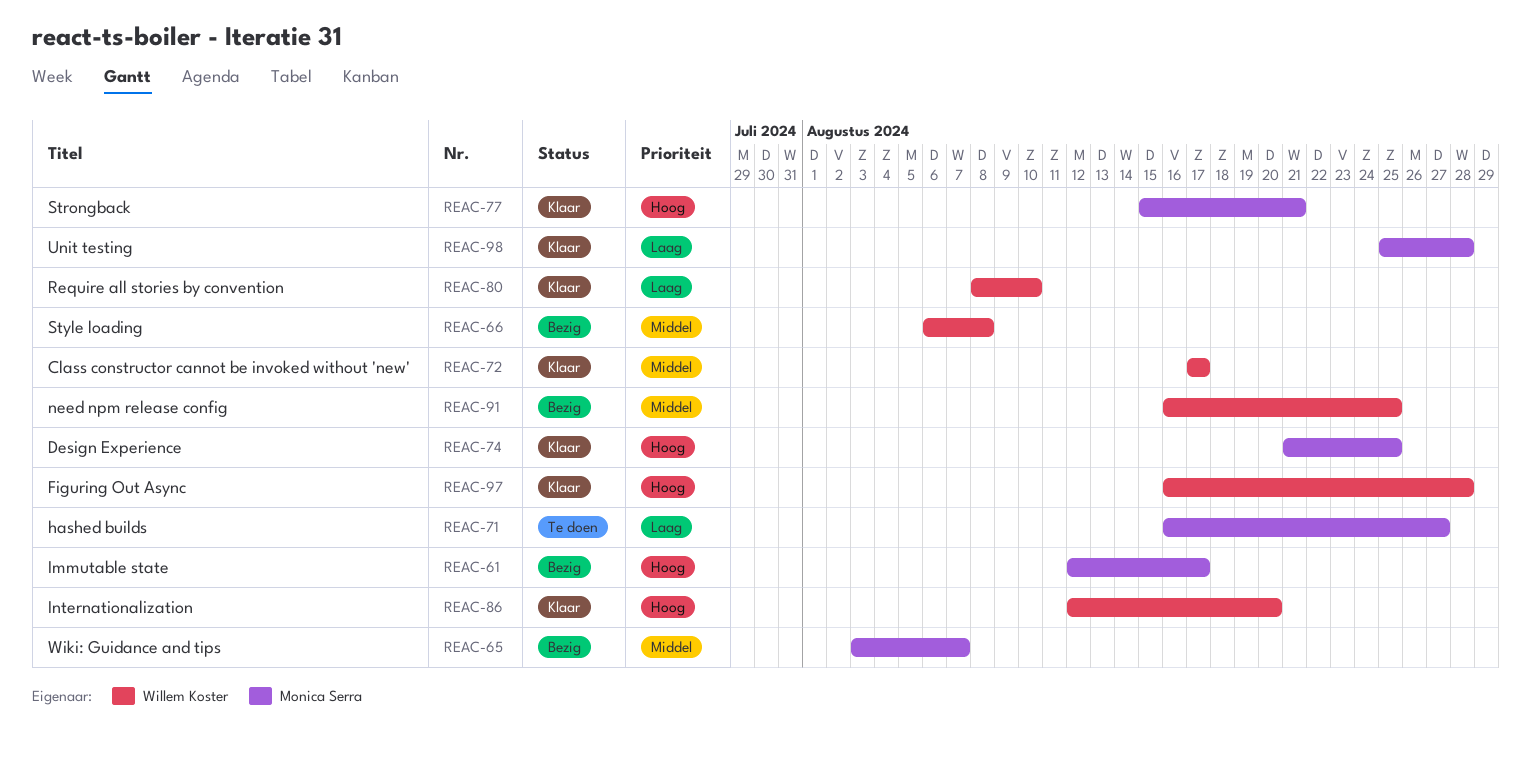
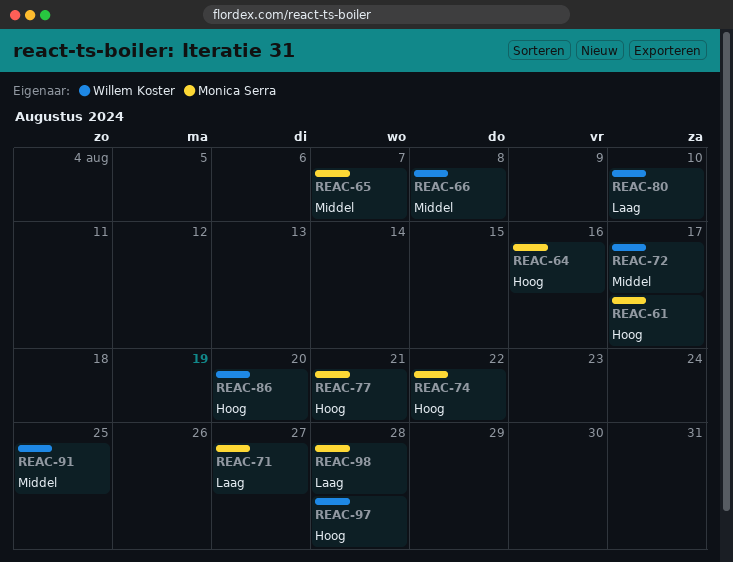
REAC-64: none -> present
REAC-74, due: Aug 25 -> Aug 22

